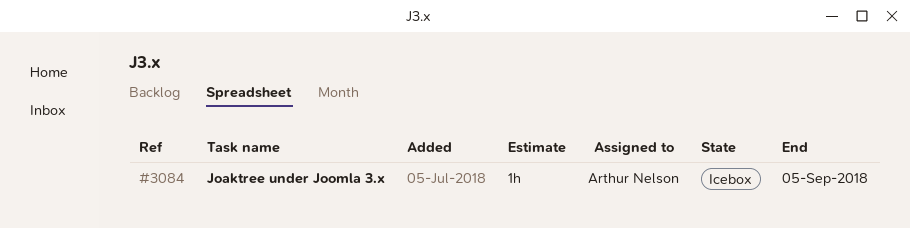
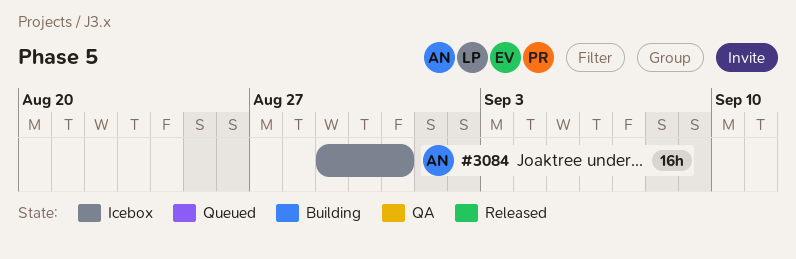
#3084, estimate: 1h -> 16h
#3084, due: Sep 5 -> Aug 31

